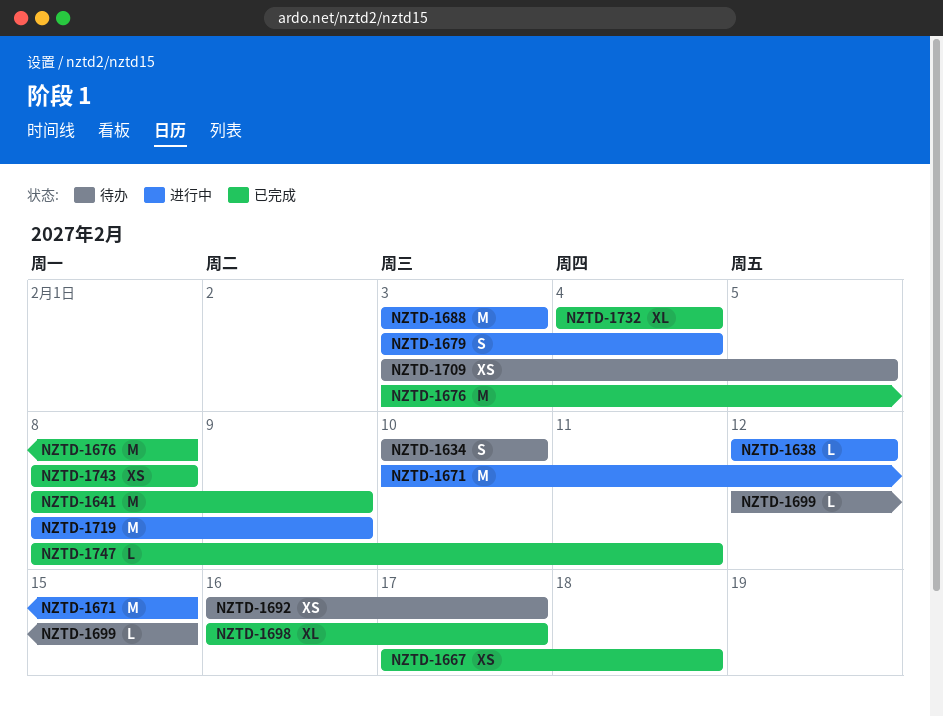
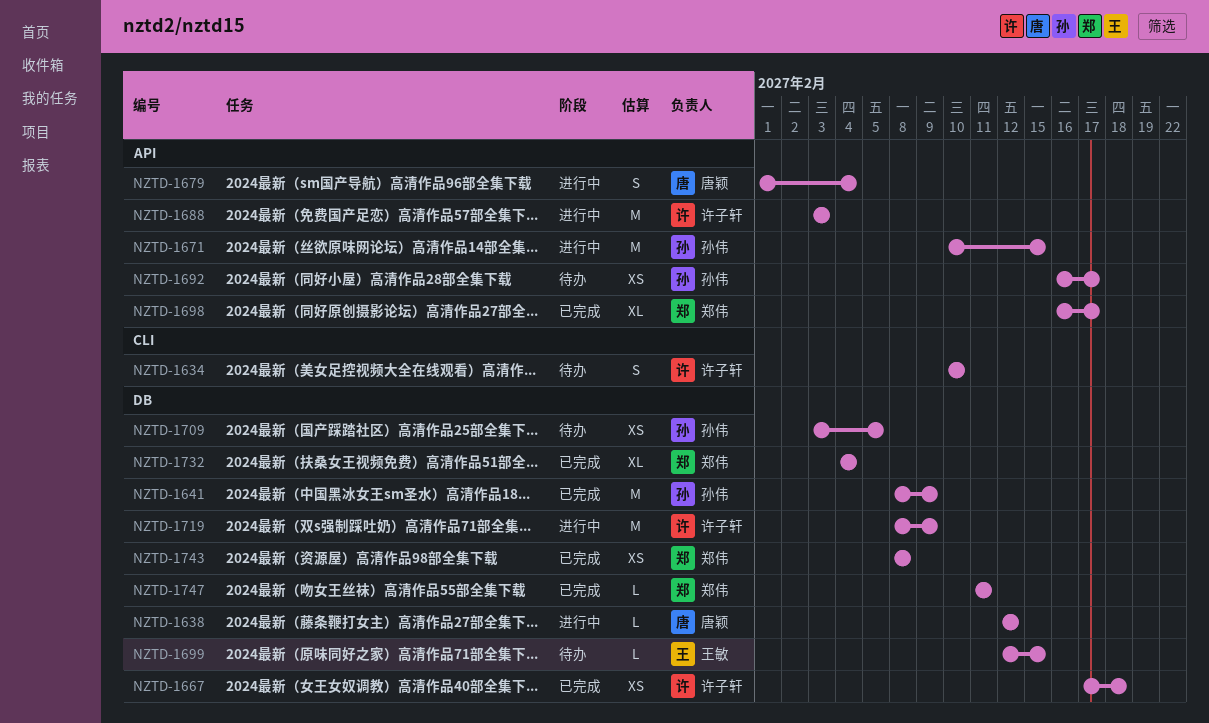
NZTD-1676: present -> none
NZTD-1679, start: Feb 3 -> Feb 1
NZTD-1747, start: Feb 8 -> Feb 11

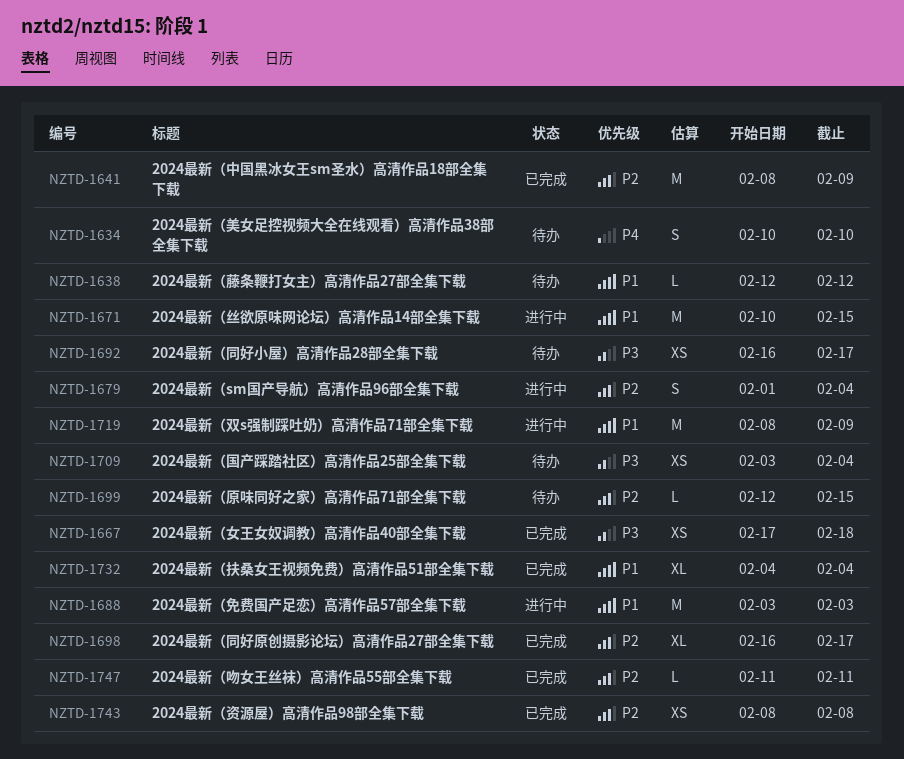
NZTD-1638, status: 进行中 -> 待办
NZTD-1709, due: Feb 5 -> Feb 4

